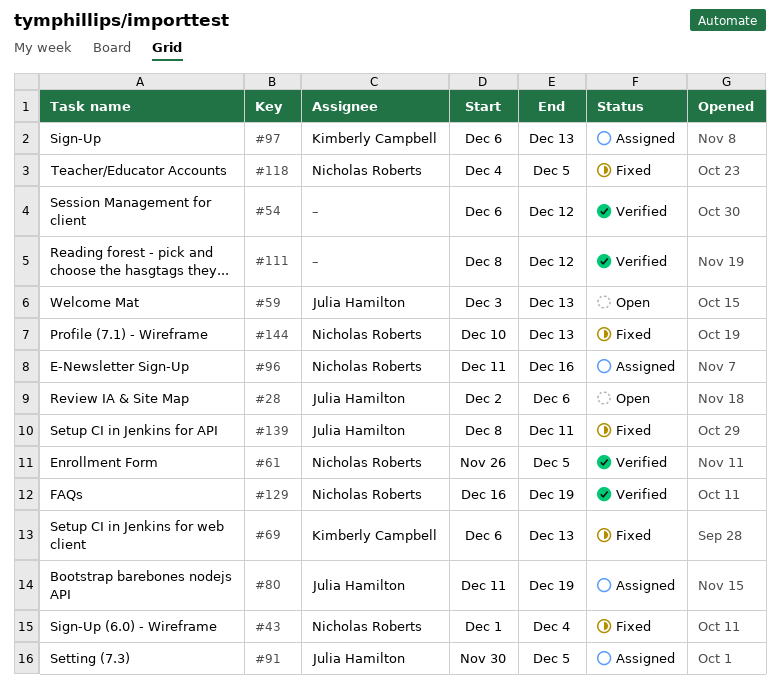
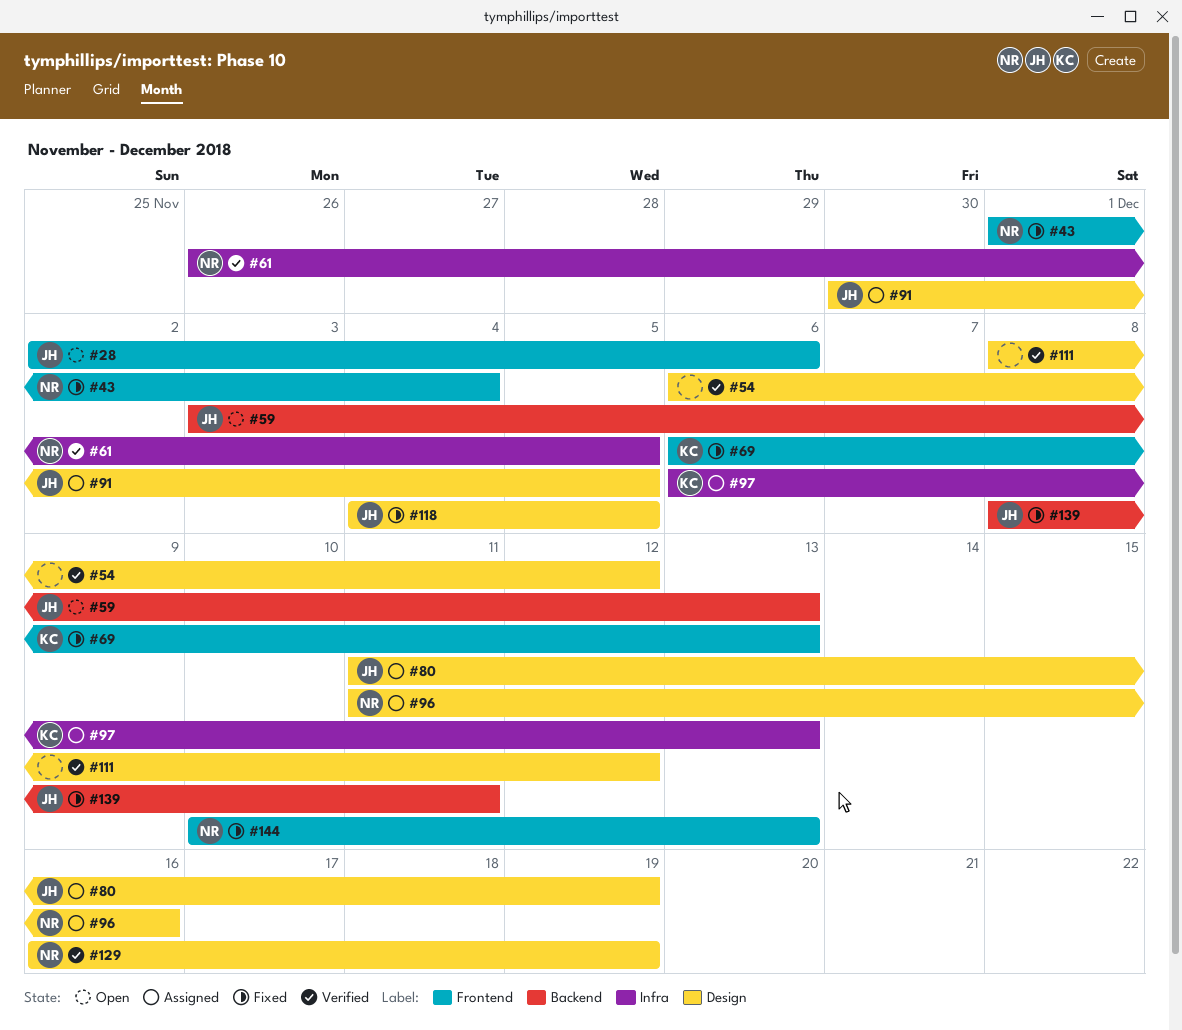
#118, owner: Nicholas Roberts -> Julia Hamilton

